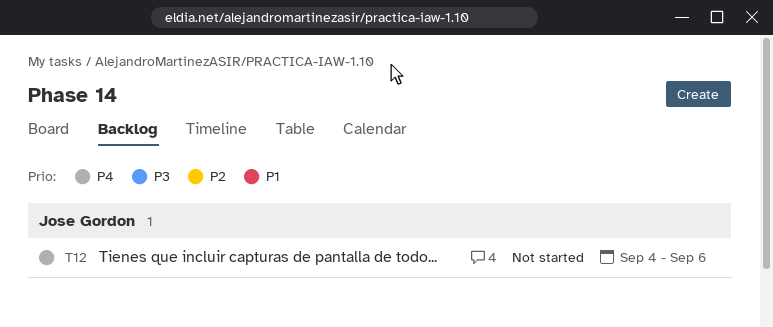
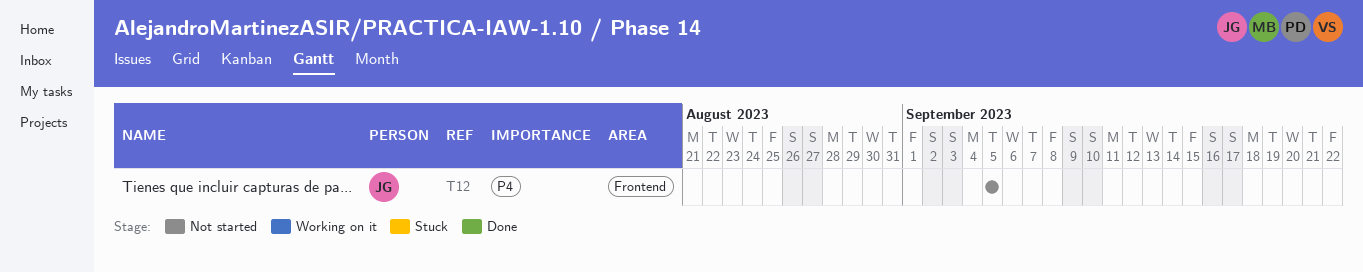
T12, start: Sep 4 -> Sep 5
T12, due: Sep 6 -> Sep 5

